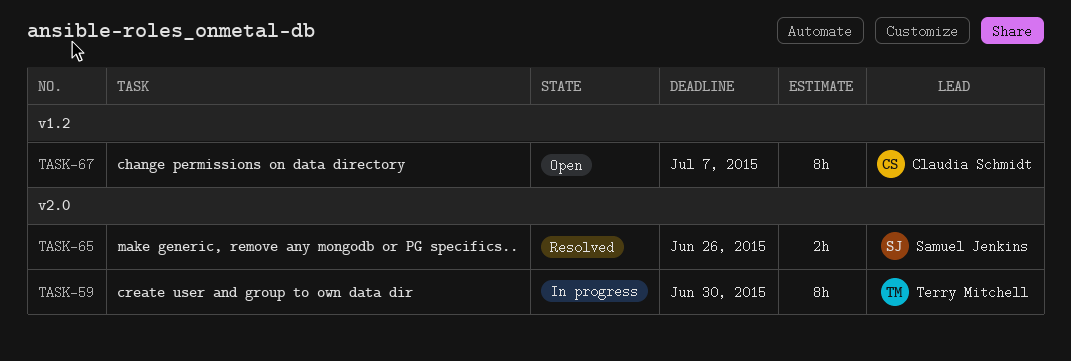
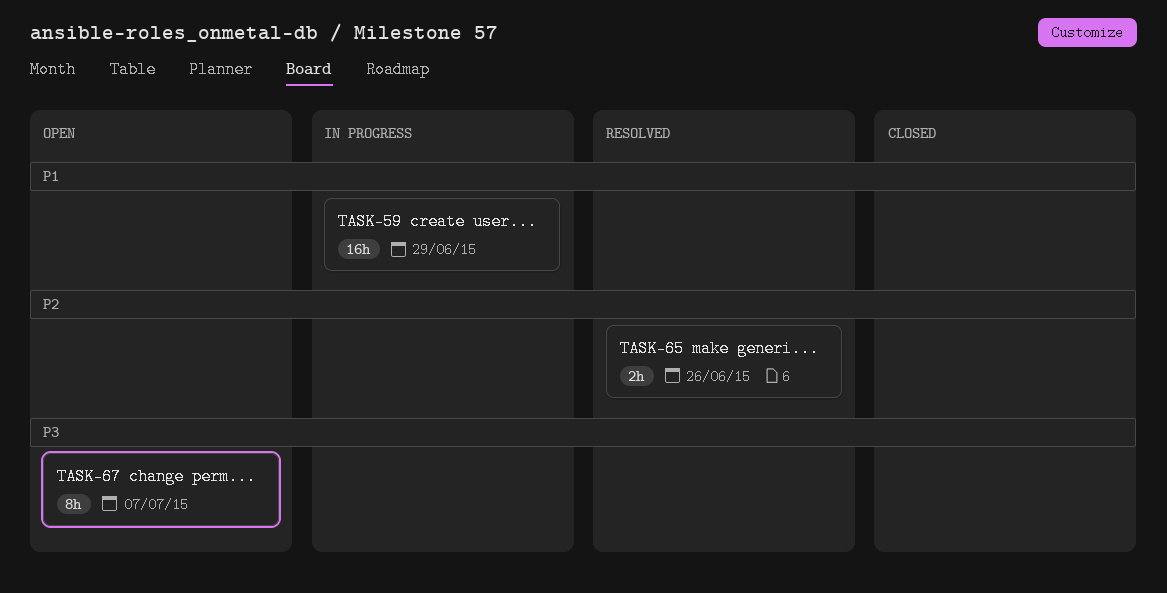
TASK-59, estimate: 8h -> 16h
TASK-59, due: Jun 30 -> Jun 29

